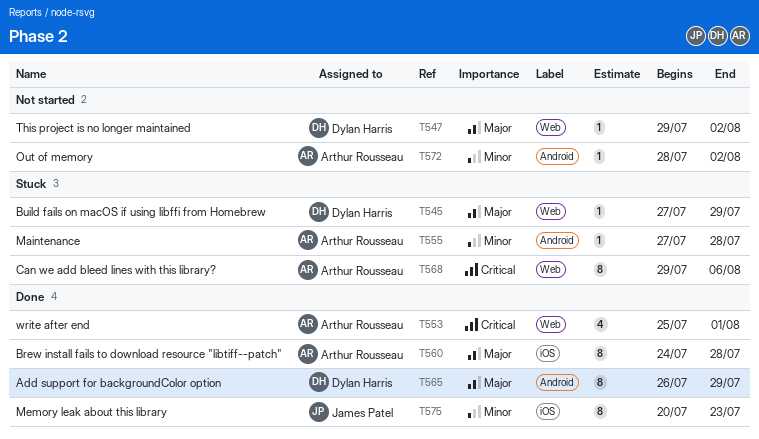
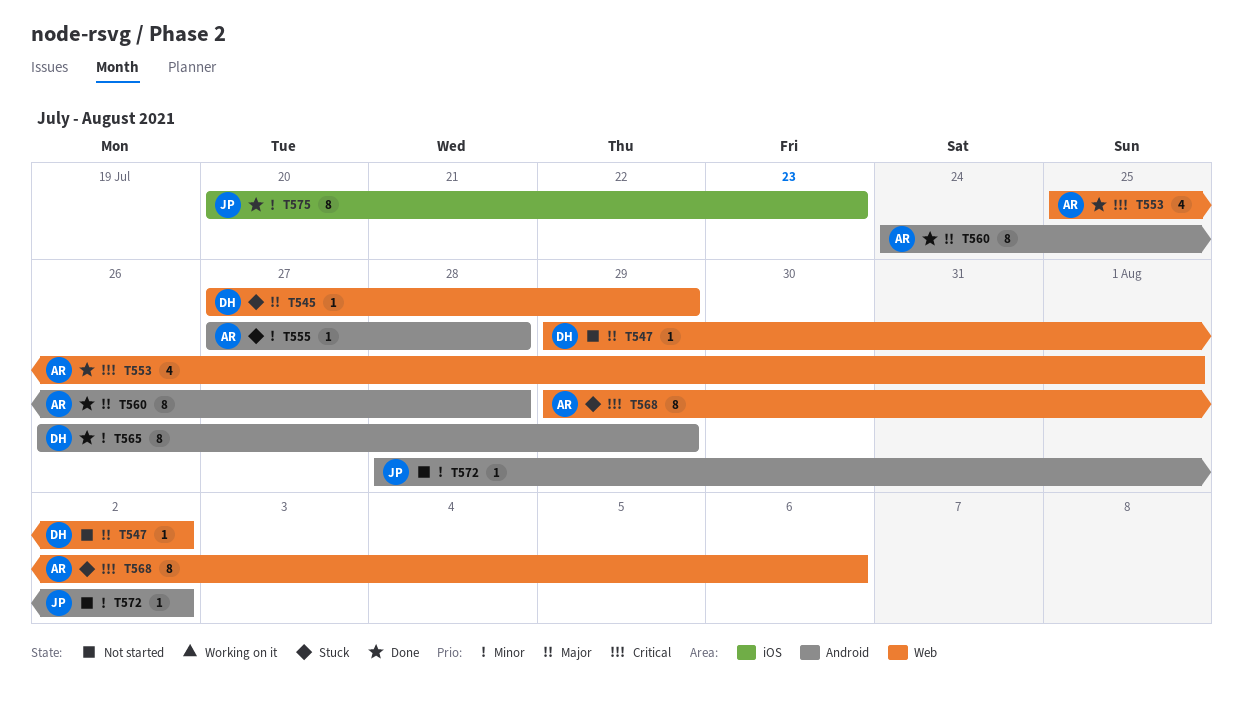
T560, label: iOS -> Android
T565, priority: Major -> Minor
T572, owner: Arthur Rousseau -> James Patel

